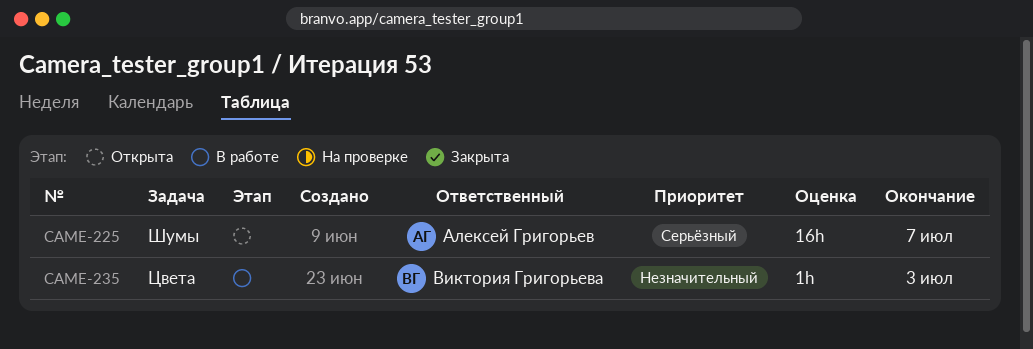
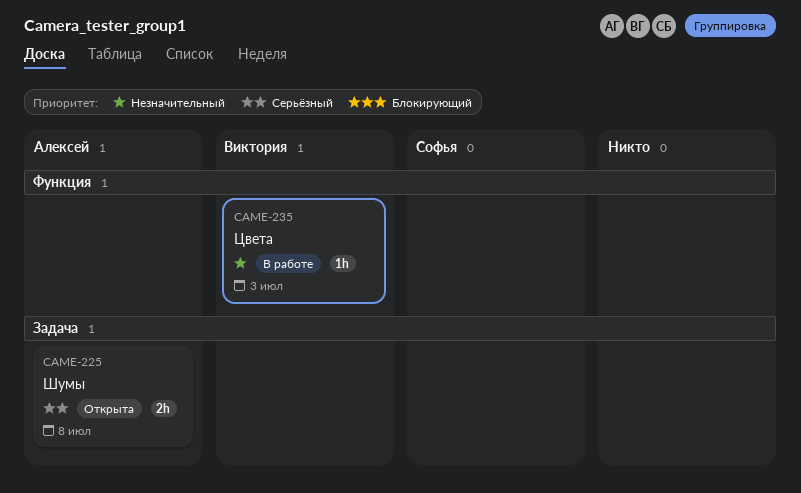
CAME-225, estimate: 16h -> 2h
CAME-225, due: Jul 7 -> Jul 8

